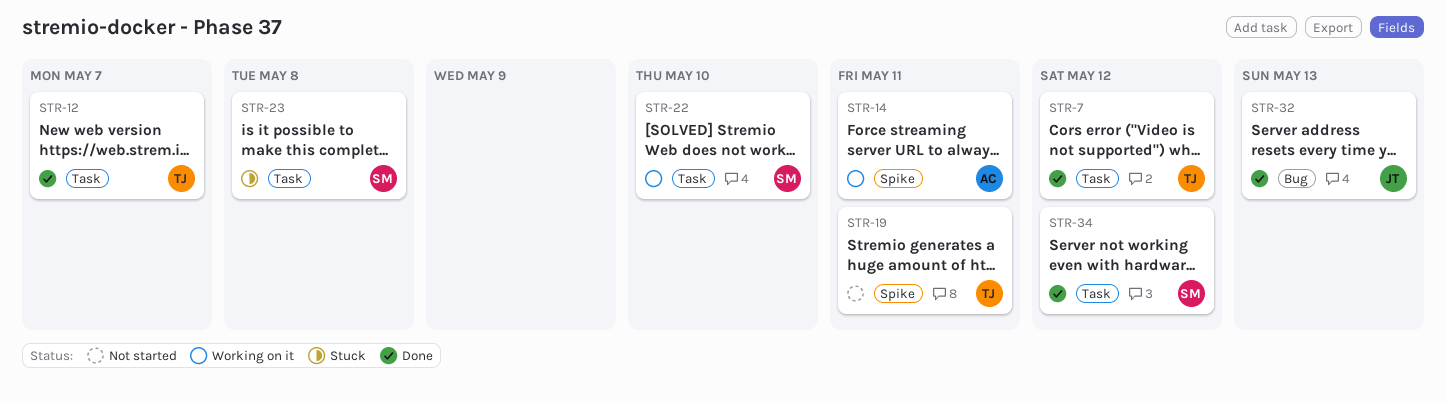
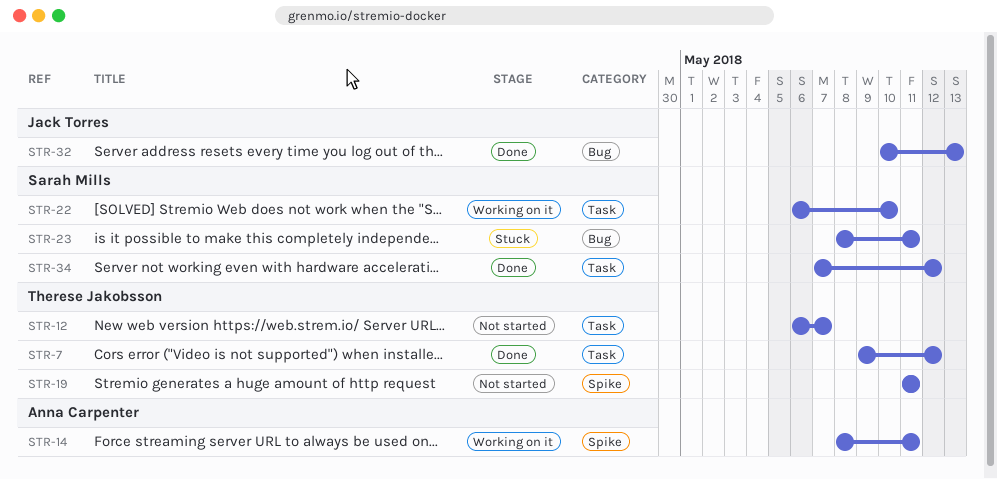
STR-12, status: Done -> Not started
STR-23, label: Task -> Bug
STR-23, due: May 8 -> May 11

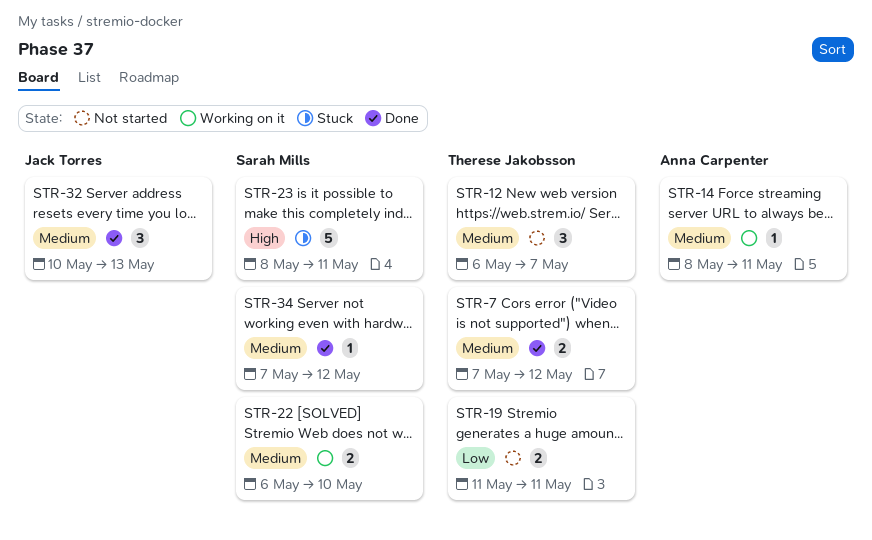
STR-7, start: May 9 -> May 7

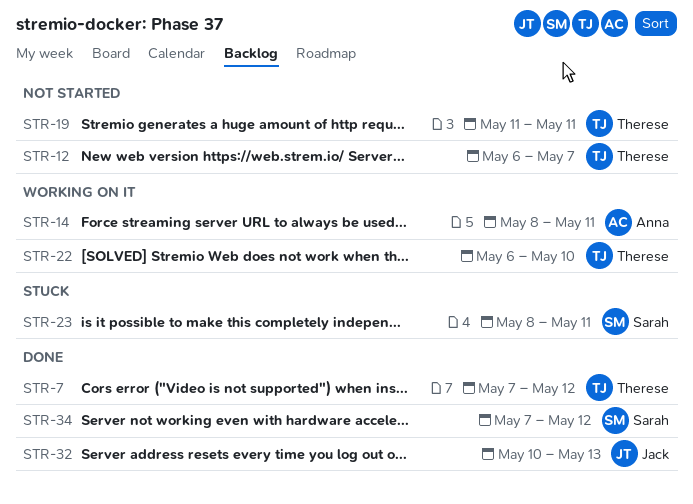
STR-22, owner: Sarah Mills -> Therese Jakobsson

